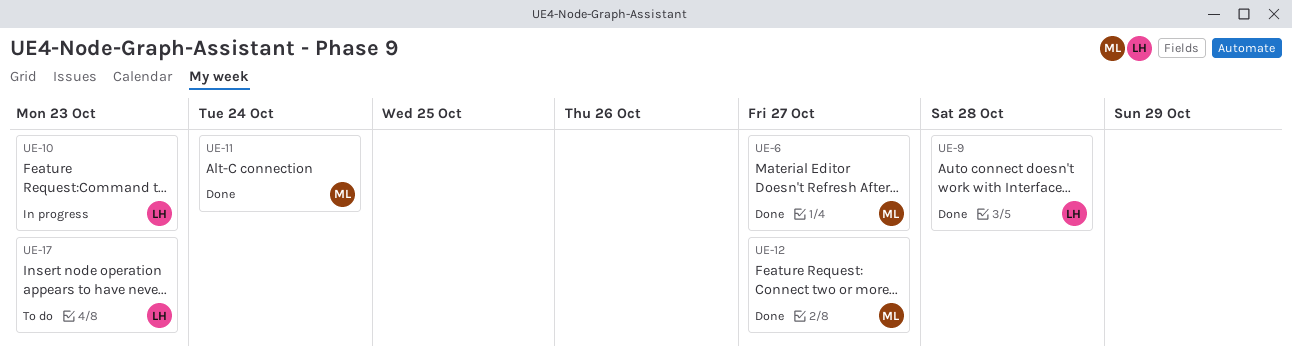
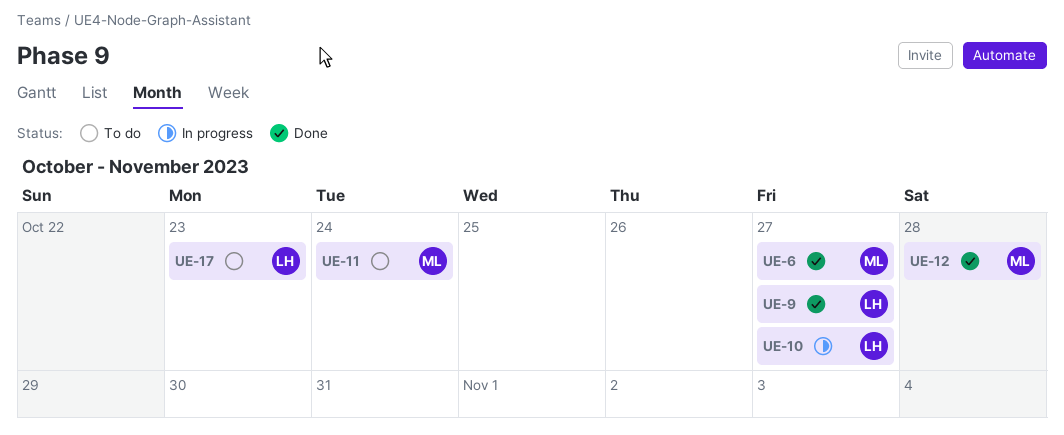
UE-9, due: Oct 28 -> Oct 27
UE-10, due: Oct 23 -> Oct 27
UE-11, status: Done -> To do
UE-12, due: Oct 27 -> Oct 28

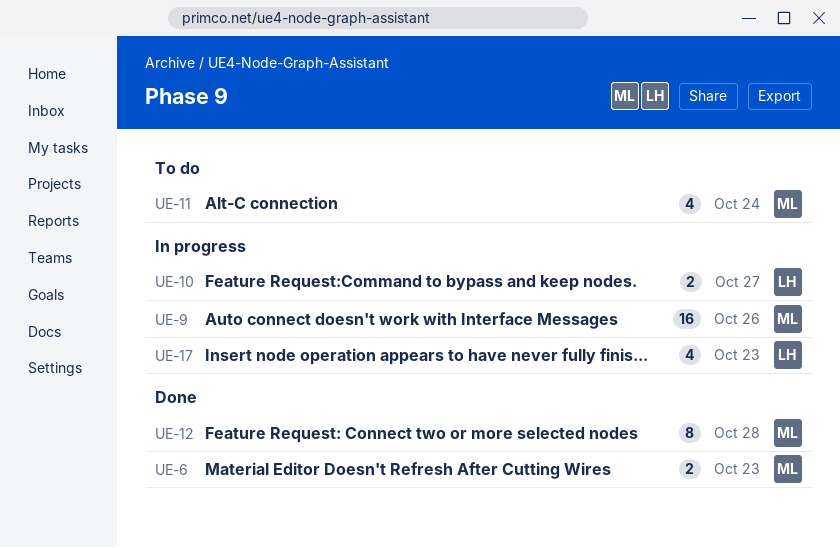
UE-6, due: Oct 27 -> Oct 23
UE-9, status: Done -> In progress
UE-9, owner: LH -> ML
UE-9, due: Oct 27 -> Oct 26
UE-17, status: To do -> In progress

